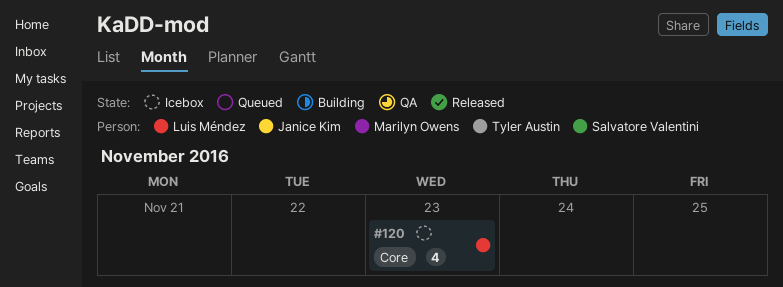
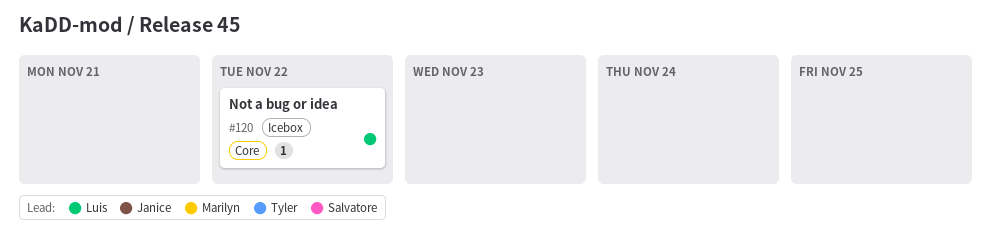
#120, estimate: 4 -> 1
#120, due: Nov 23 -> Nov 22

